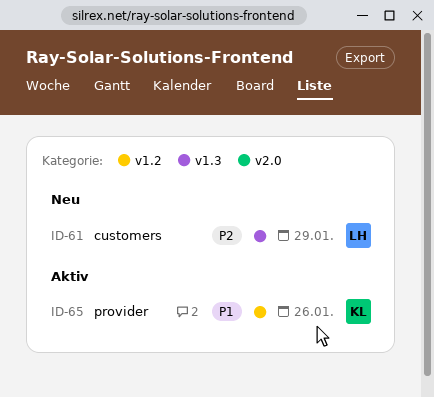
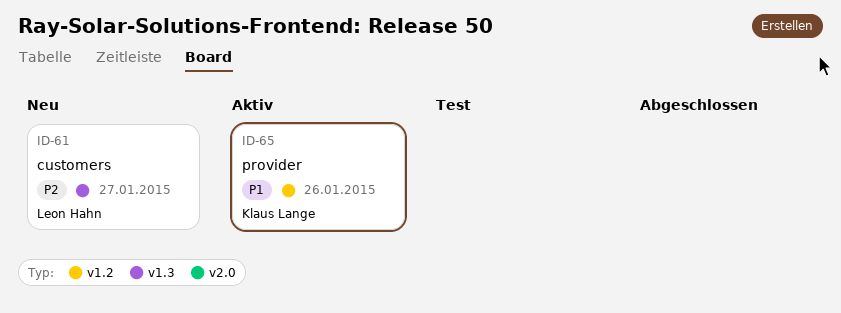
ID-61, due: Jan 29 -> Jan 27

